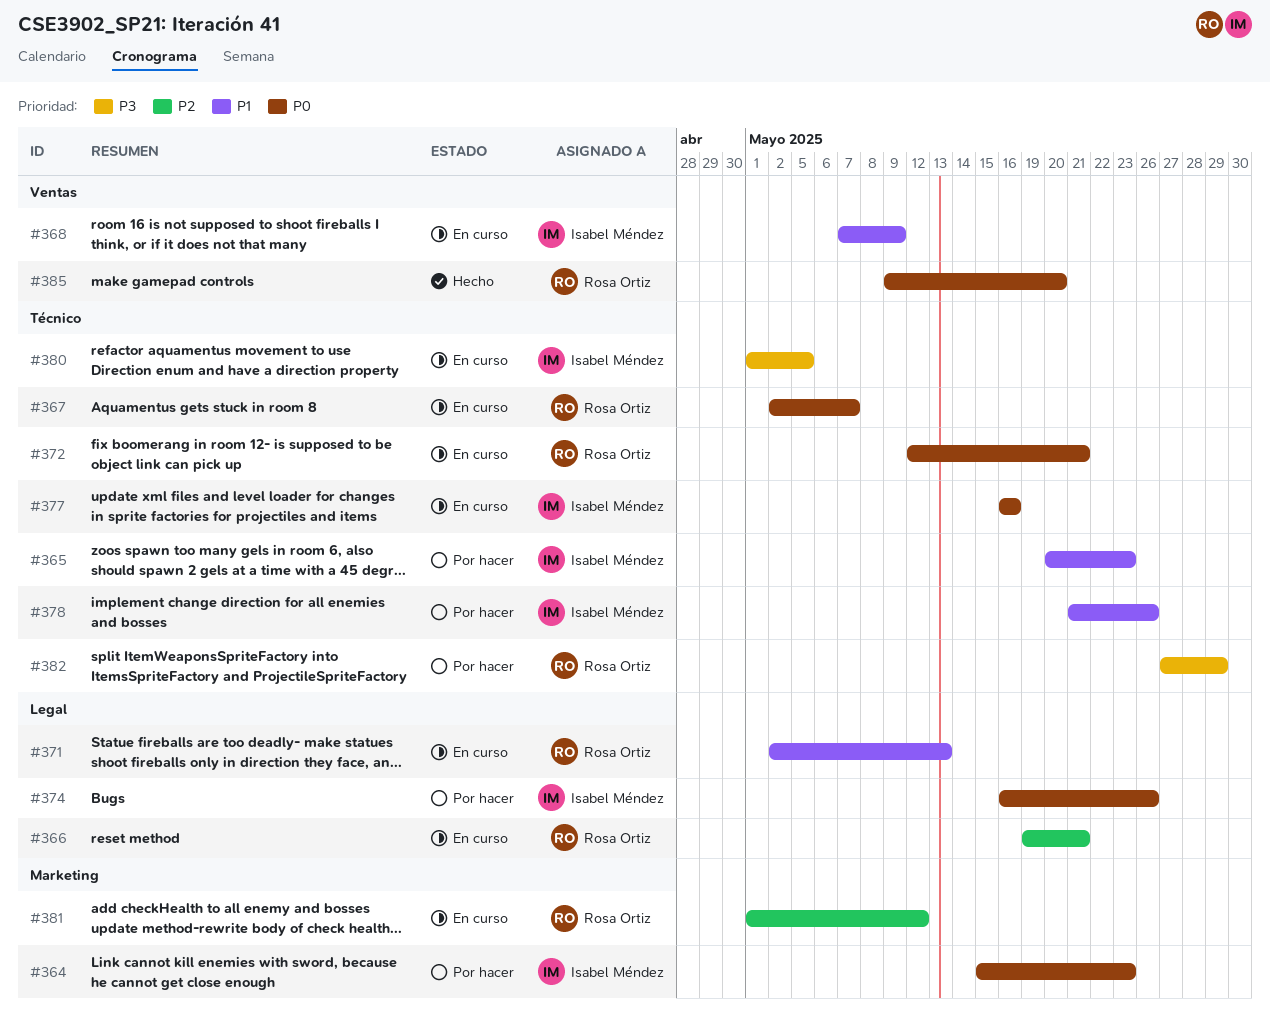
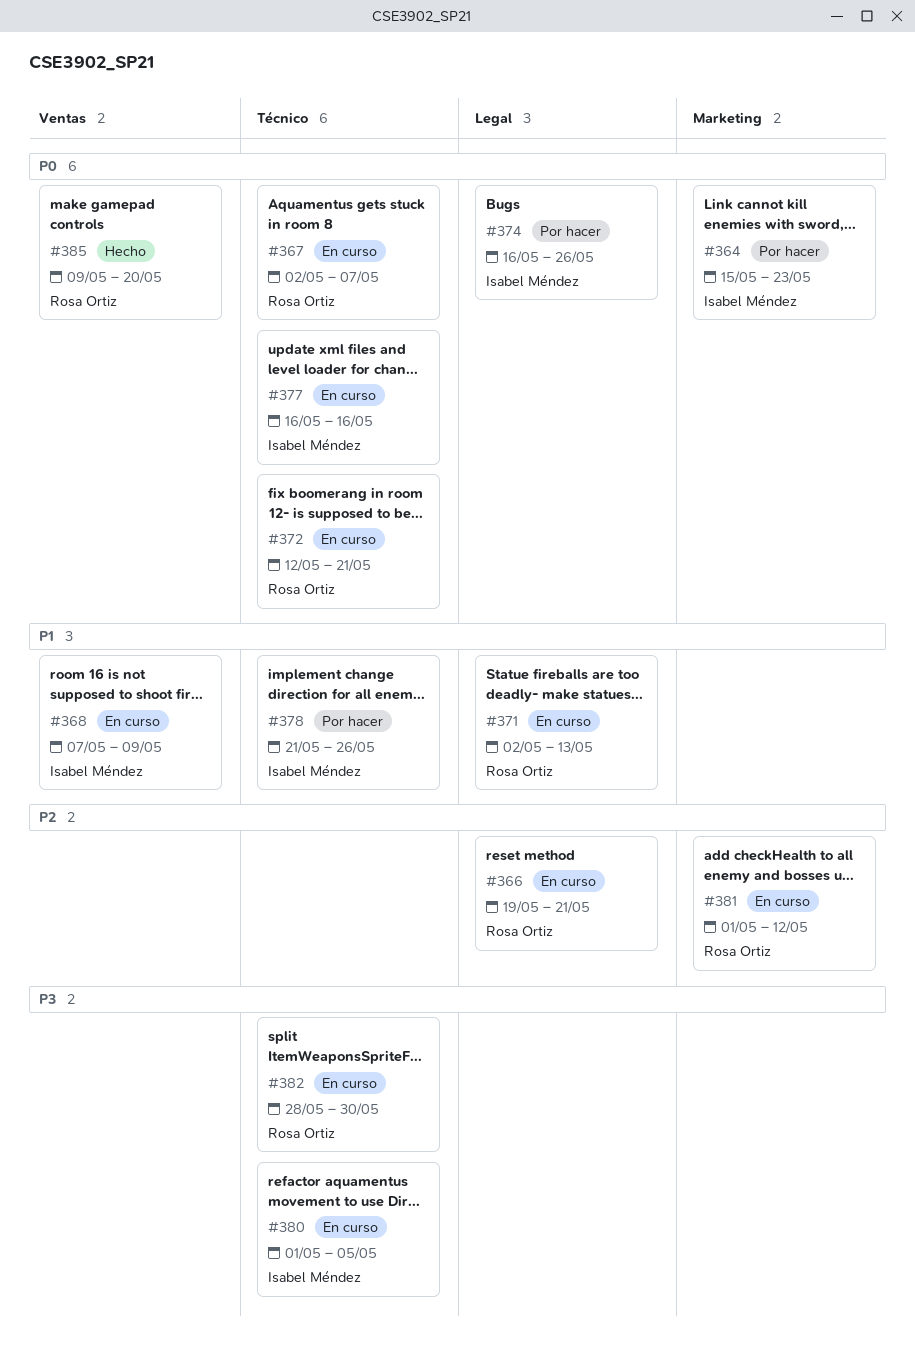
#365: present -> none
#382, status: Por hacer -> En curso
#382, start: May 27 -> May 28
#382, due: May 29 -> May 30

